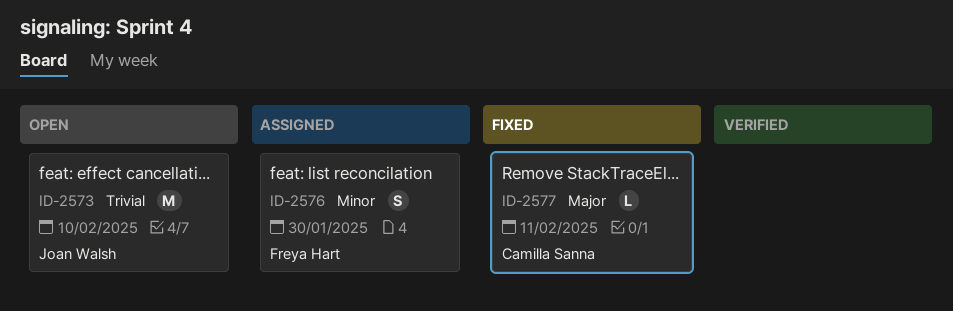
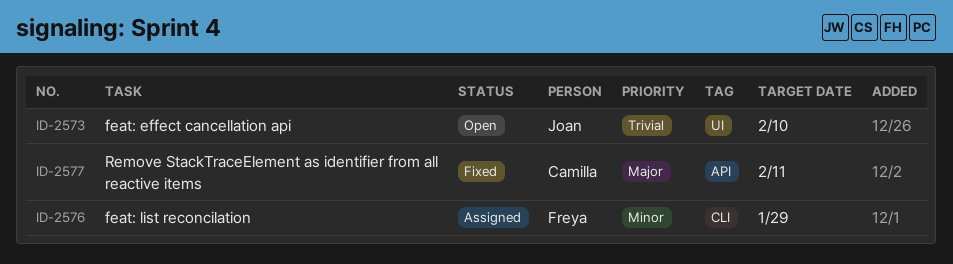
ID-2576, due: Jan 30 -> Jan 29

